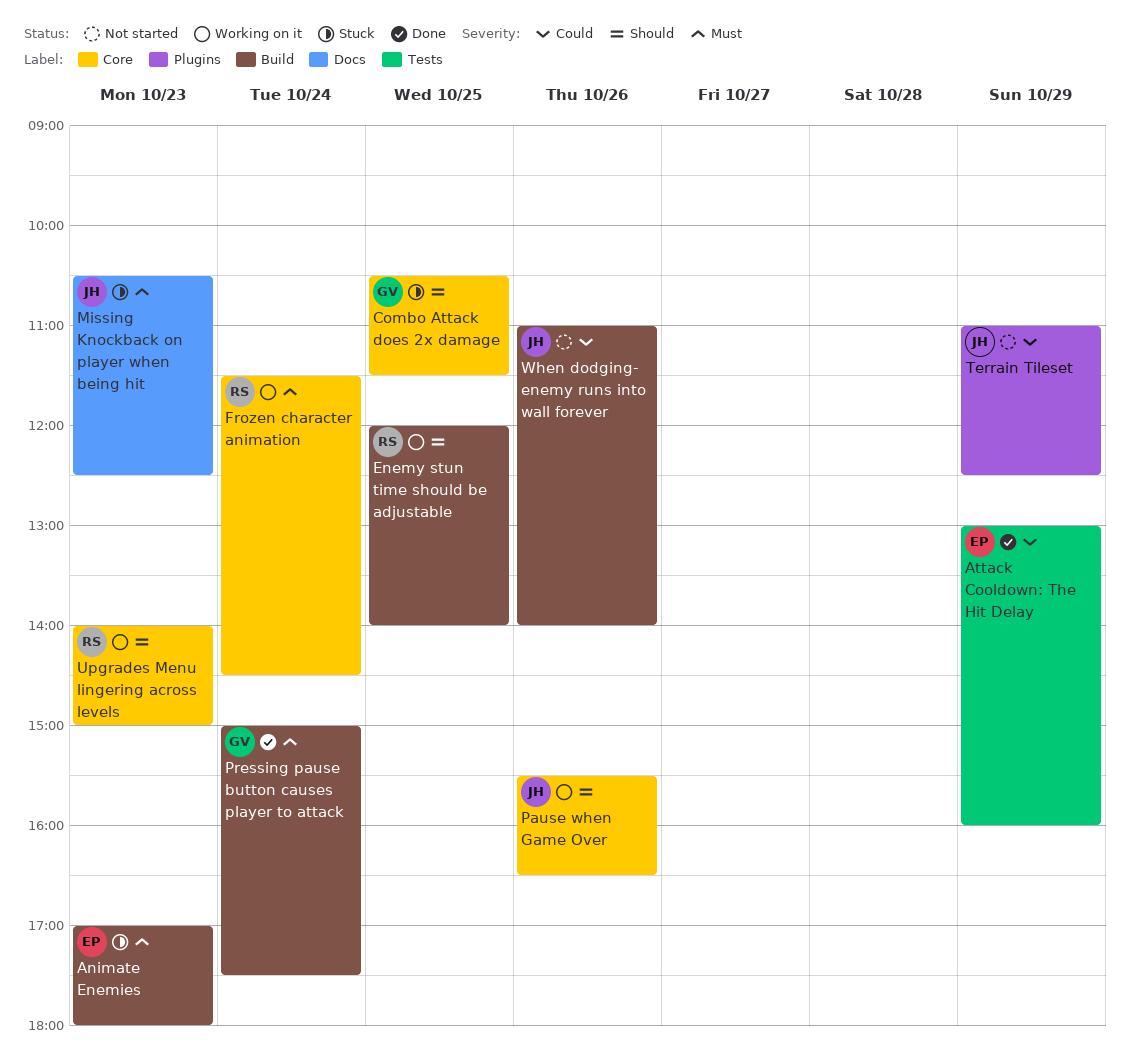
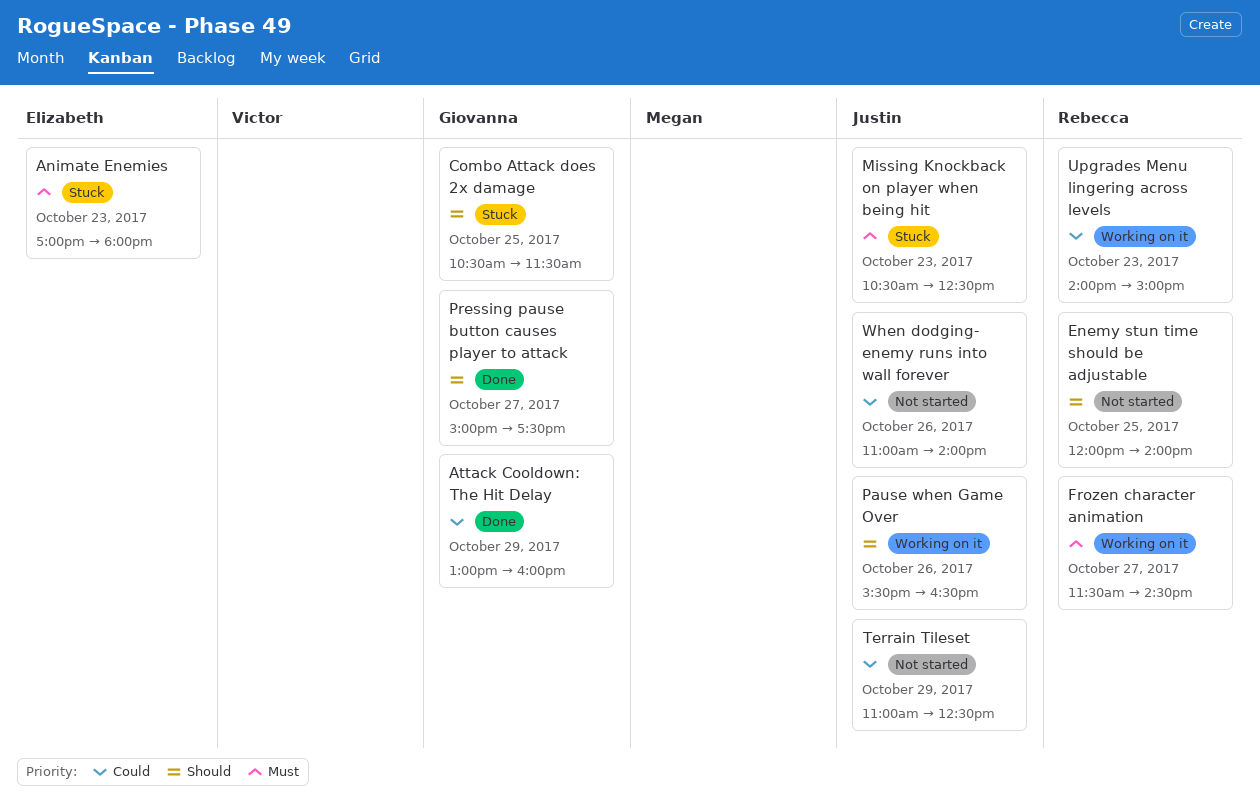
Attack Cooldown: The Hit Delay, owner: Elizabeth -> Giovanna
Enemy stun time should be adjustable, status: Working on it -> Not started
Frozen character animation, day: Oct 24 -> Oct 27
Pressing pause button causes player to attack, priority: Must -> Should
Pressing pause button causes player to attack, day: Oct 24 -> Oct 27
Upgrades Menu lingering across levels, priority: Should -> Could

